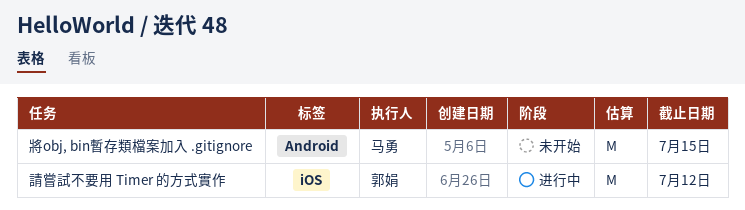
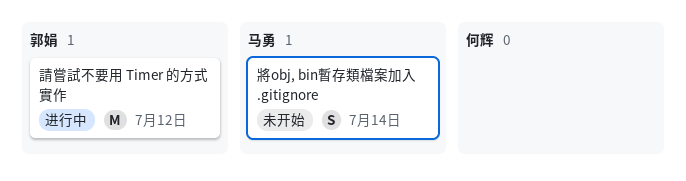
將obj, bin暫存類檔案加入 .gitignore, estimate: M -> S
將obj, bin暫存類檔案加入 .gitignore, due: Jul 15 -> Jul 14

